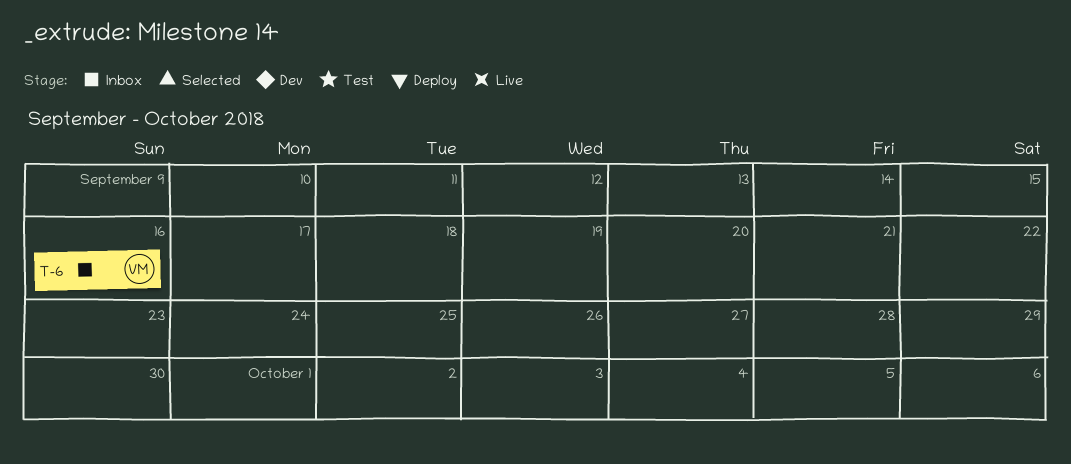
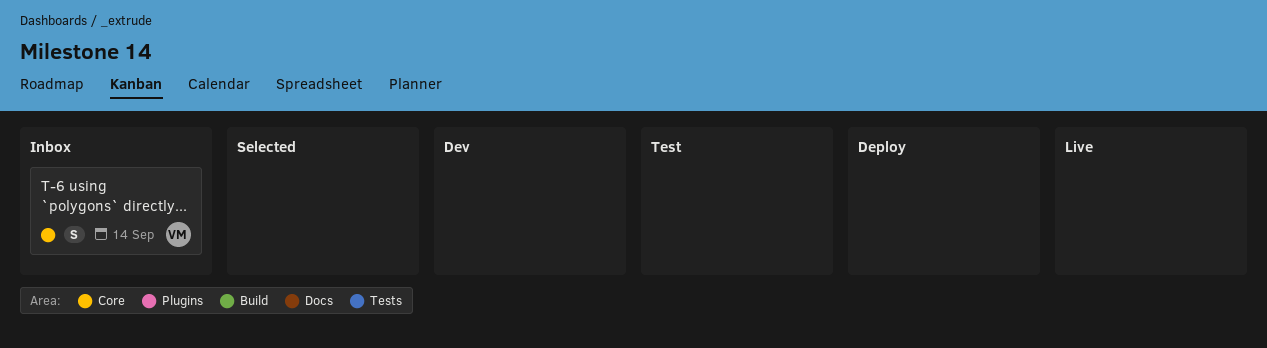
T-6, due: Sep 16 -> Sep 14

